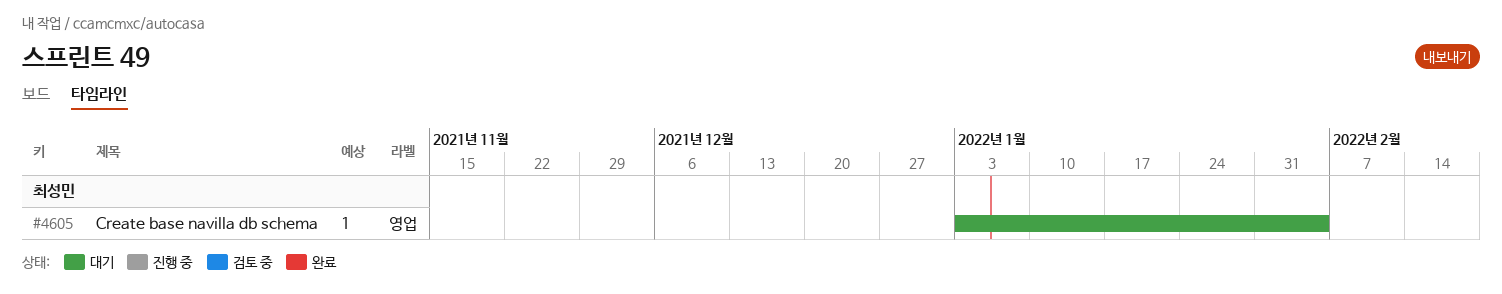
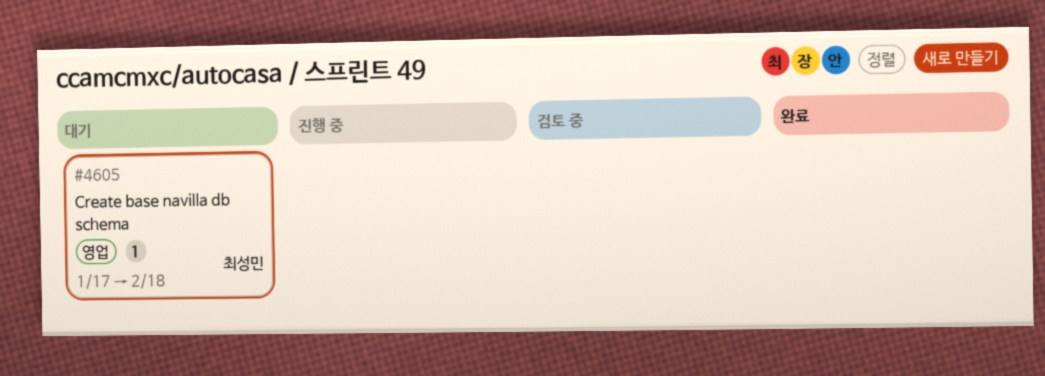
#4605, start: Jan 3 -> Jan 17
#4605, due: Feb 4 -> Feb 18

